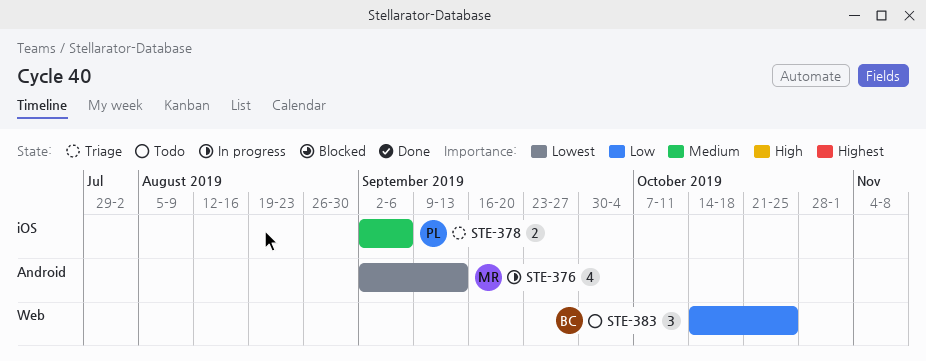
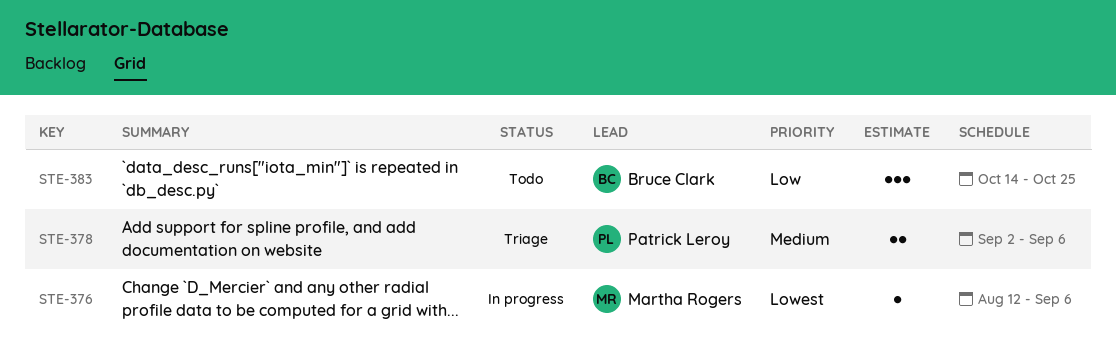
STE-376, estimate: 4 -> 1
STE-376, start: Sep 2 -> Aug 12
STE-376, due: Sep 13 -> Sep 6

